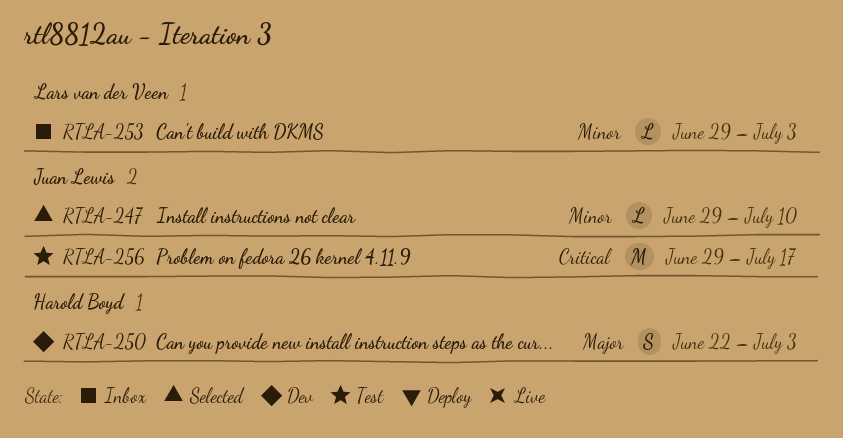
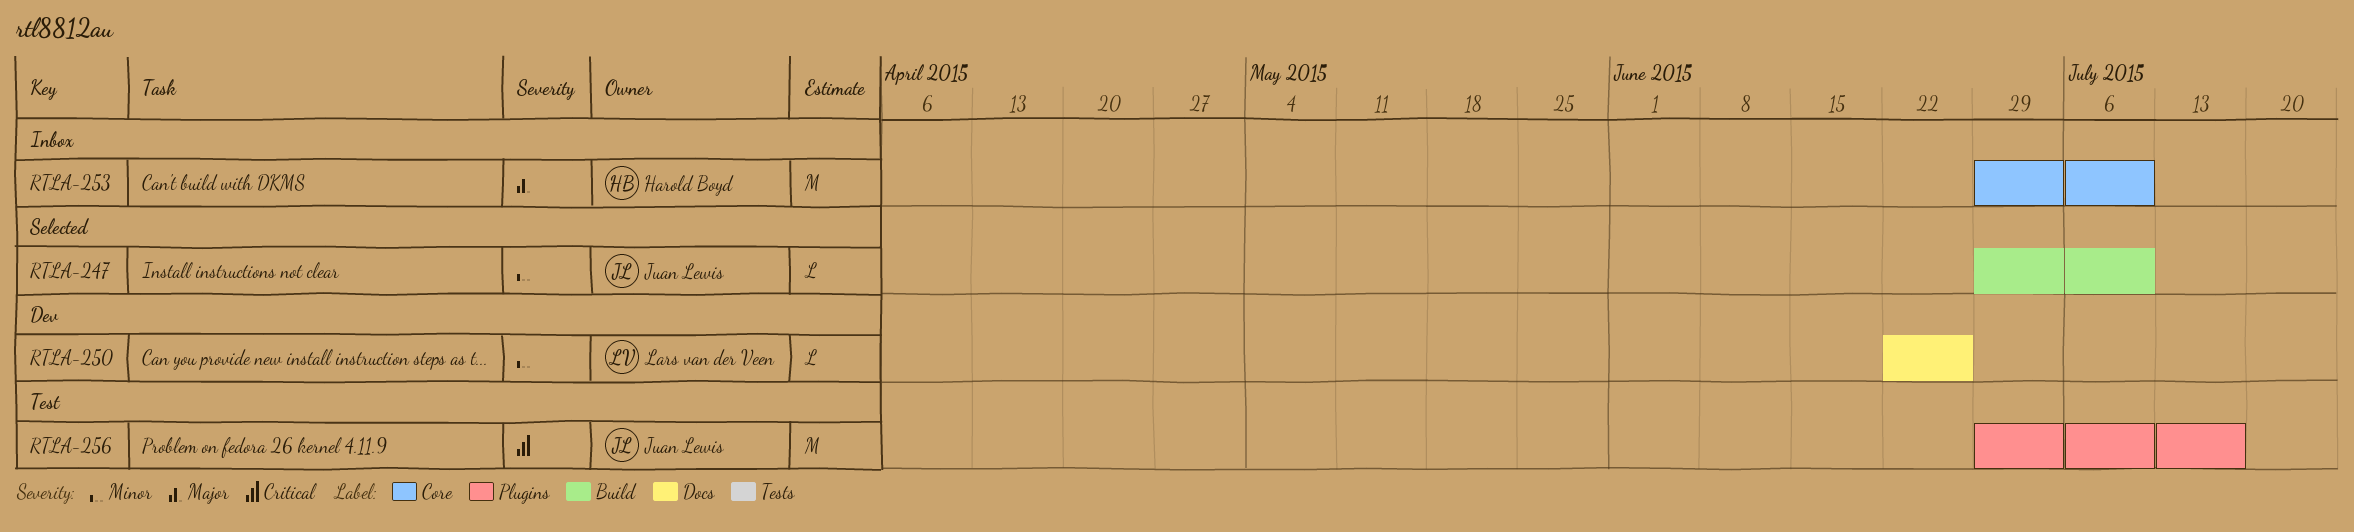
RTLA-250, owner: Harold Boyd -> Lars van der Veen
RTLA-250, priority: Major -> Minor
RTLA-250, estimate: S -> L
RTLA-250, due: Jul 3 -> Jun 26
RTLA-253, owner: Lars van der Veen -> Harold Boyd
RTLA-253, priority: Minor -> Major
RTLA-253, estimate: L -> M
RTLA-253, due: Jul 3 -> Jul 10

